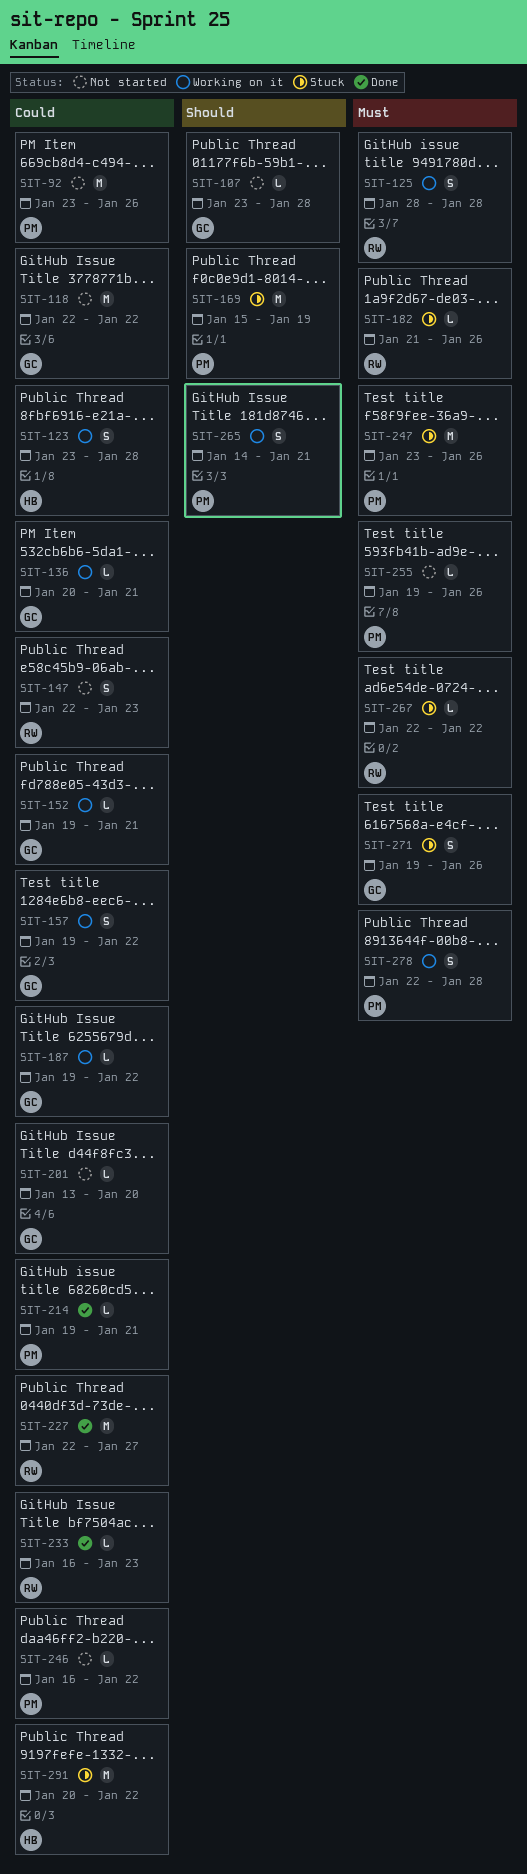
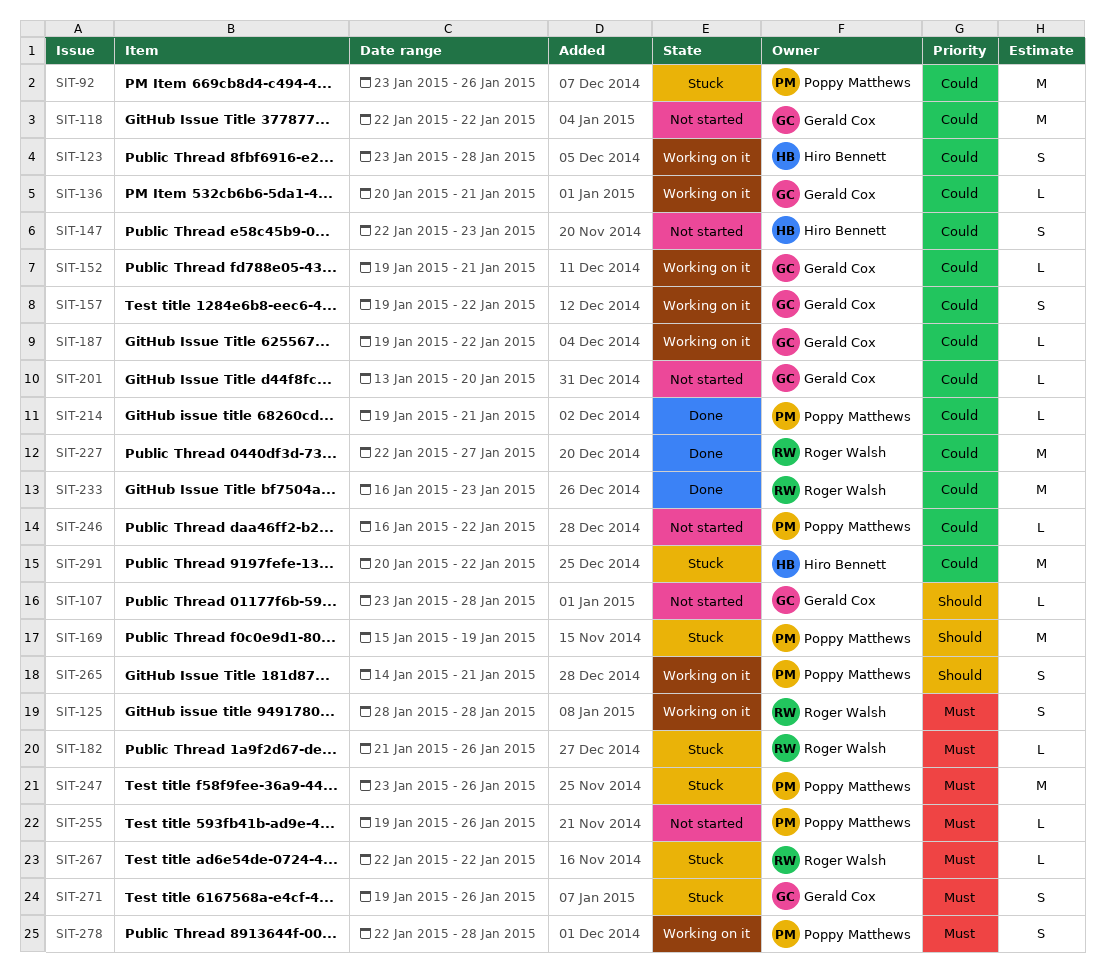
SIT-92, status: Not started -> Stuck
SIT-147, owner: Roger Walsh -> Hiro Bennett
SIT-233, estimate: L -> M

